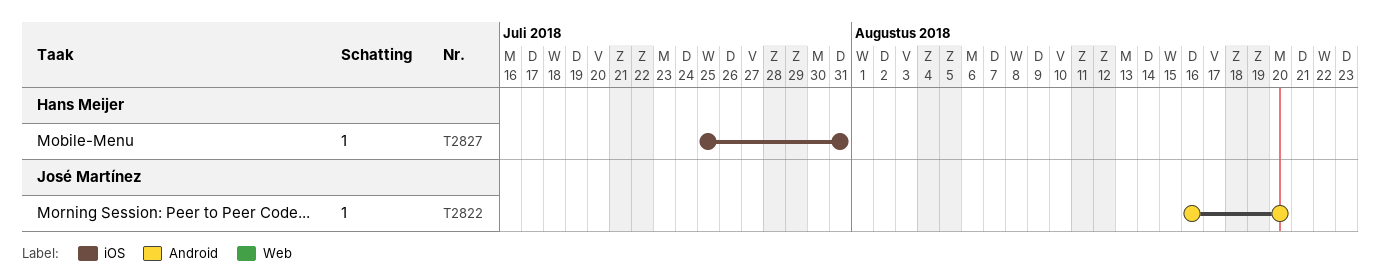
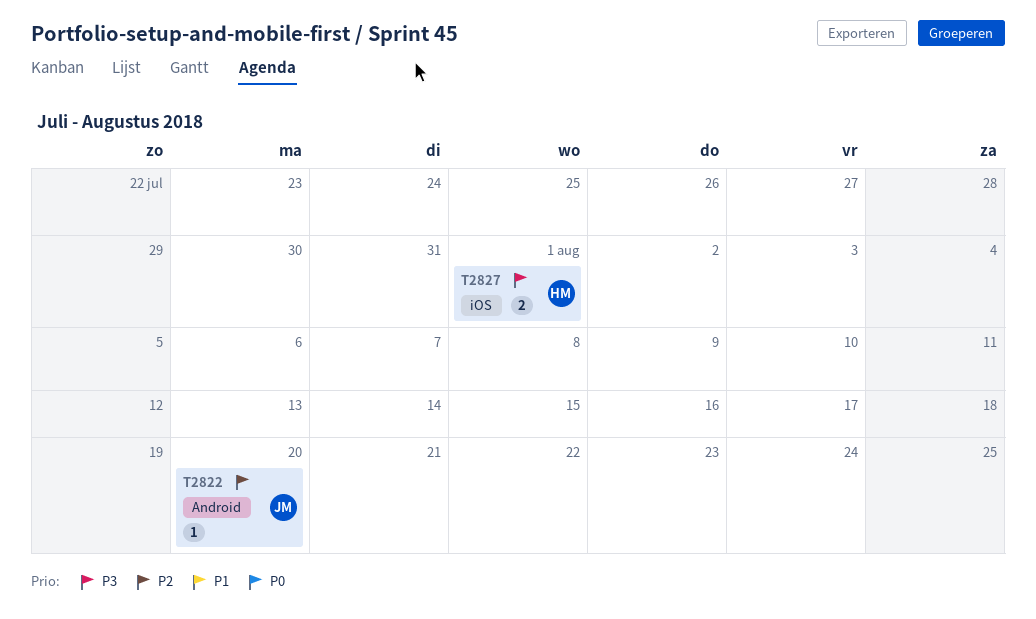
T2827, estimate: 1 -> 2
T2827, due: Jul 31 -> Aug 1

